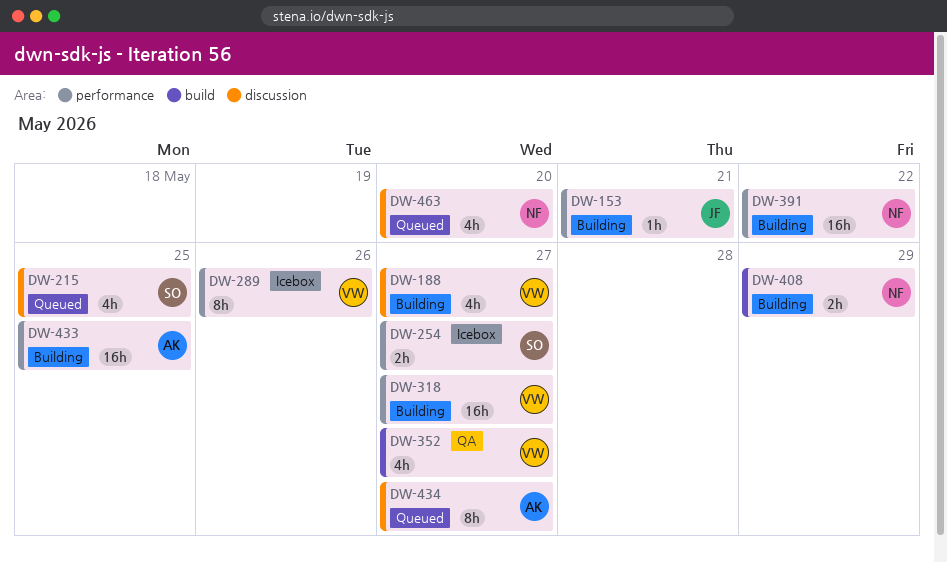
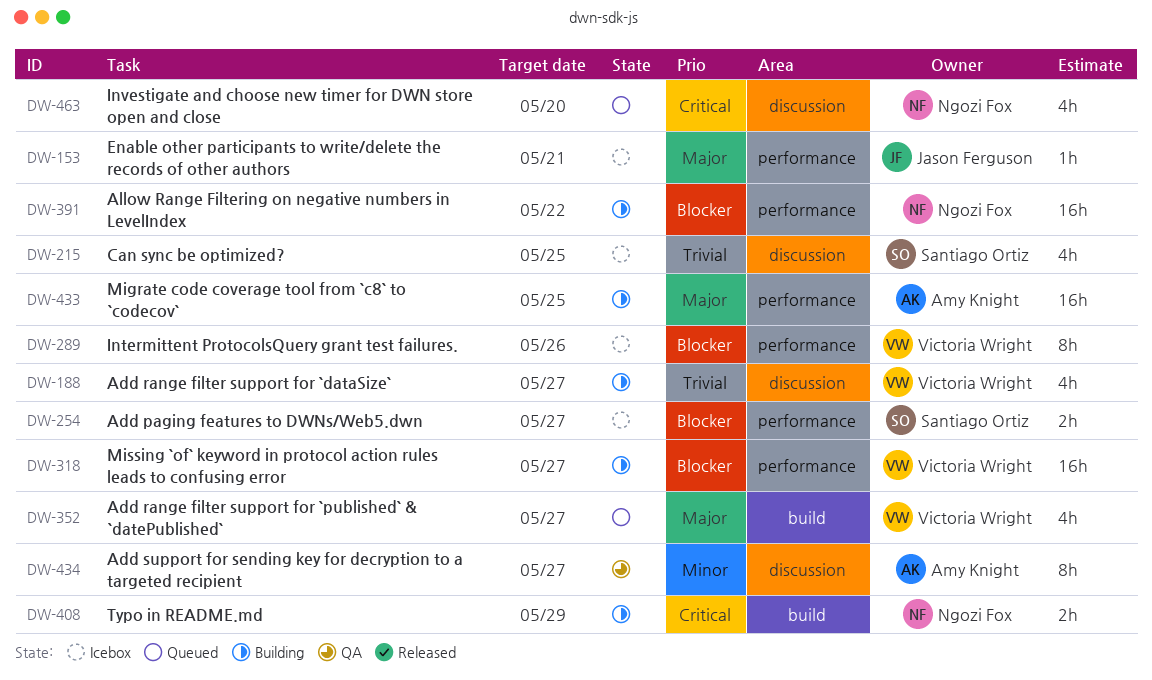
DW-153, status: Building -> Icebox
DW-215, status: Queued -> Icebox
DW-352, status: QA -> Queued
DW-434, status: Queued -> QA

